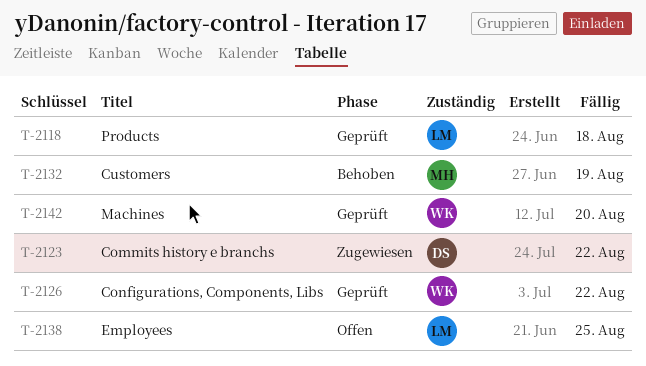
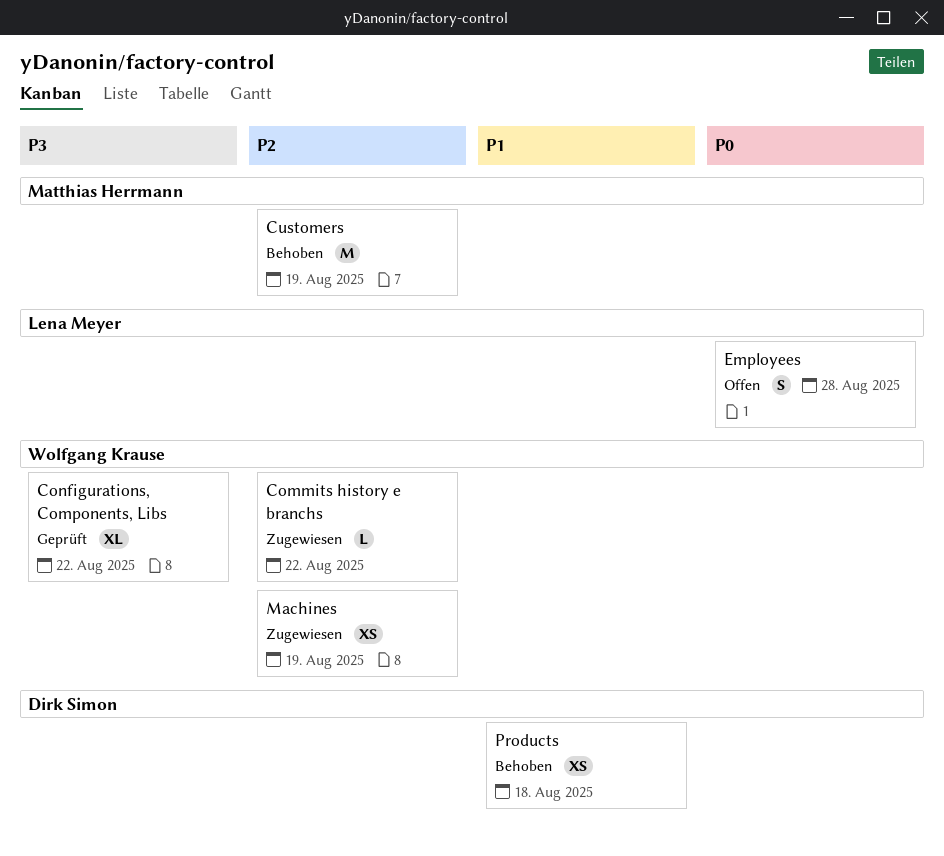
Commits history e branchs, owner: Dirk Simon -> Wolfgang Krause
Employees, due: Aug 25 -> Aug 28
Machines, status: Geprüft -> Zugewiesen
Machines, due: Aug 20 -> Aug 19
Products, status: Geprüft -> Behoben
Products, owner: Lena Meyer -> Dirk Simon

